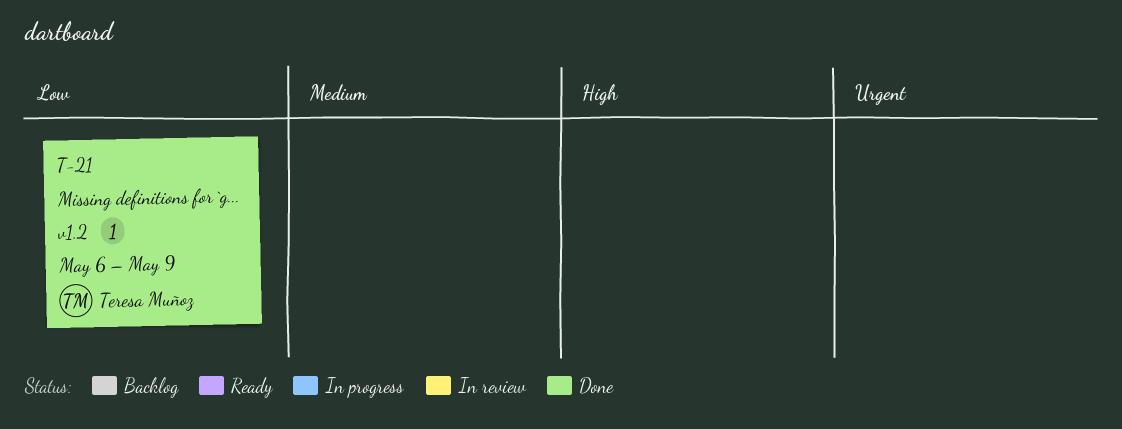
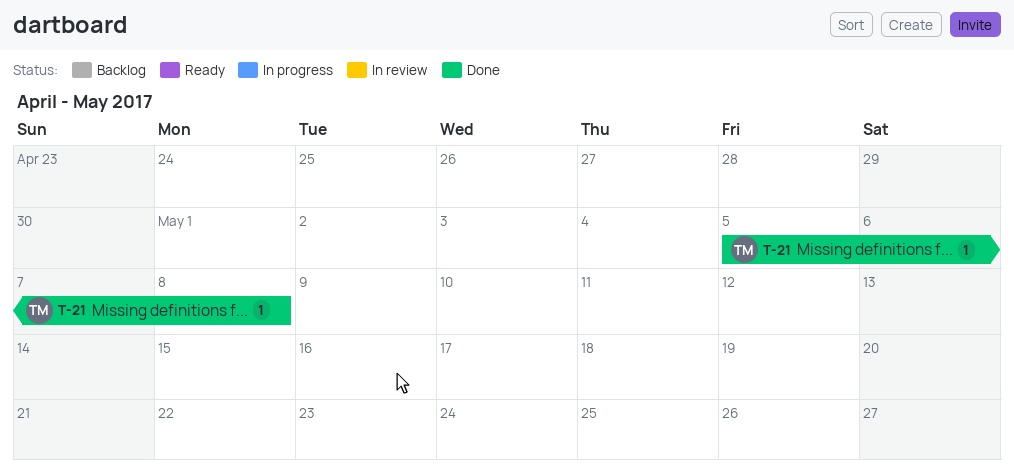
T-21, start: May 6 -> May 5
T-21, due: May 9 -> May 8

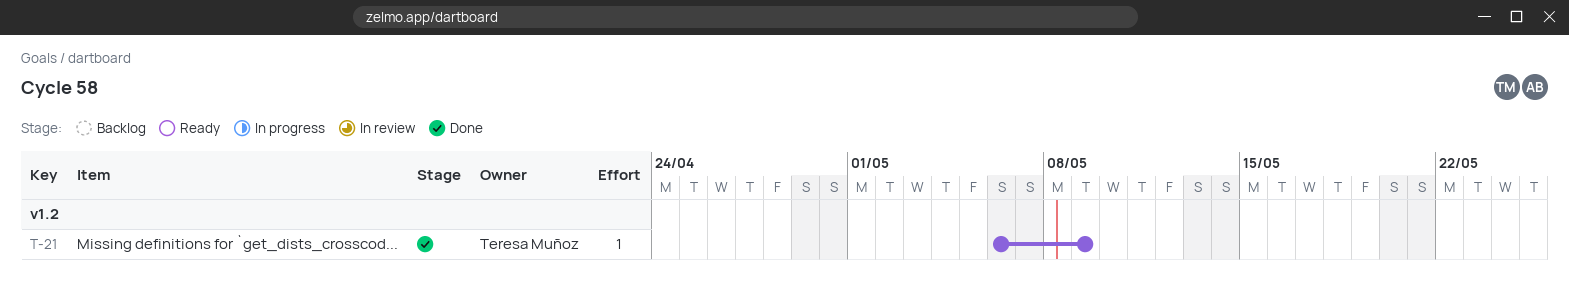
T-21, start: May 5 -> May 6
T-21, due: May 8 -> May 9

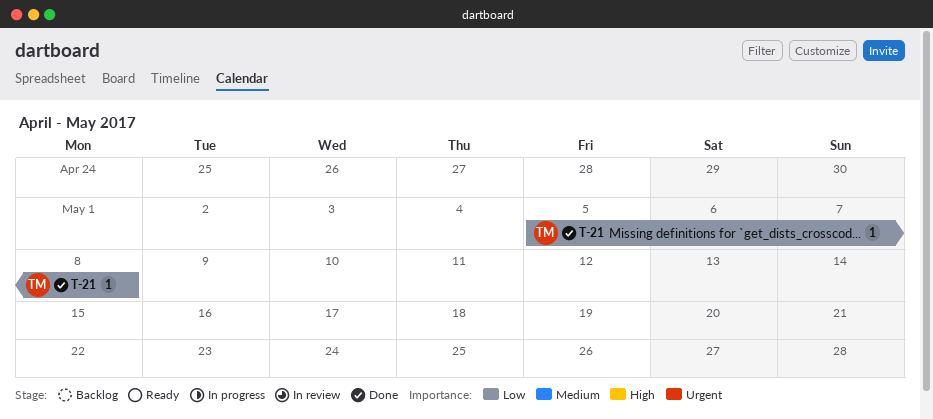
T-21, start: May 6 -> May 5
T-21, due: May 9 -> May 8

